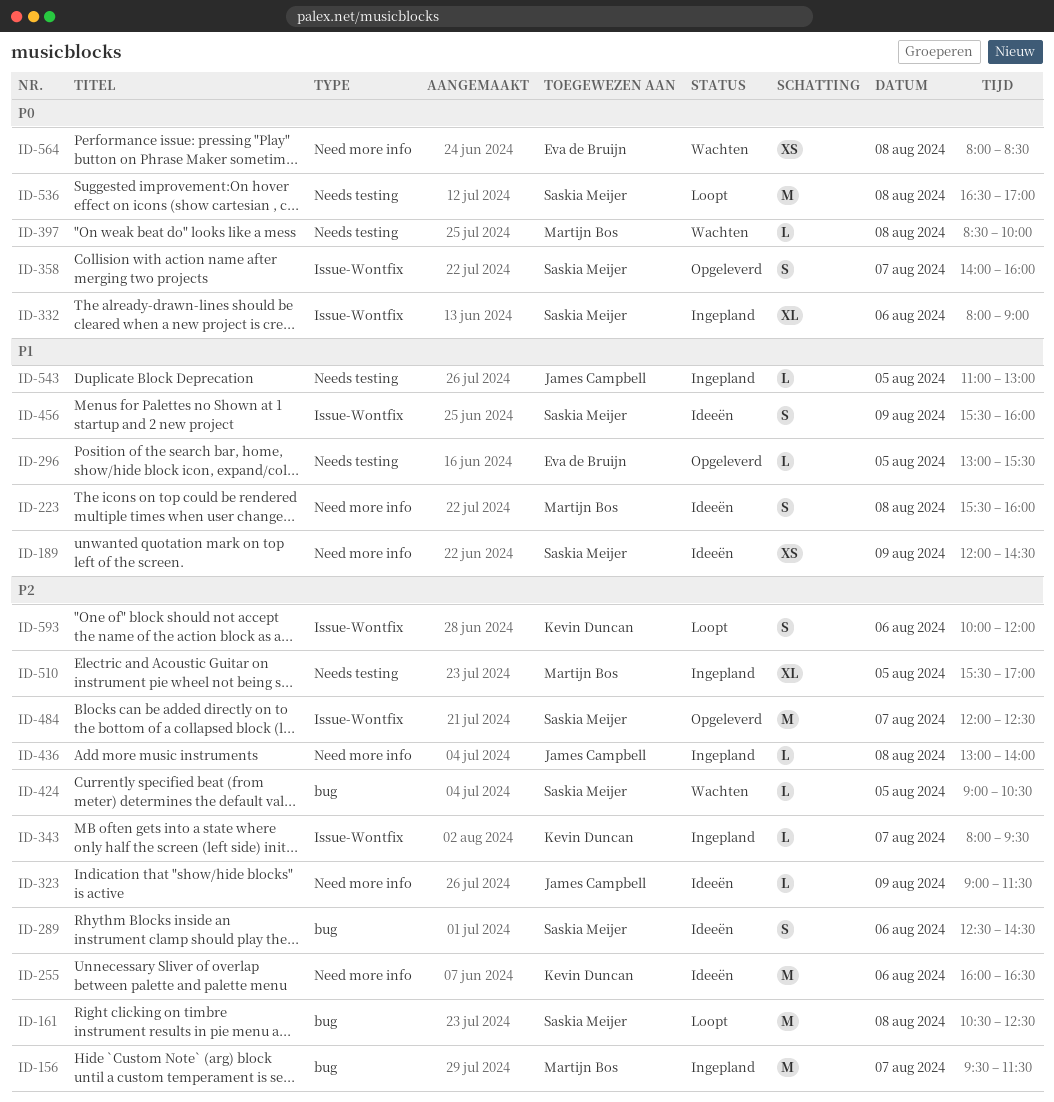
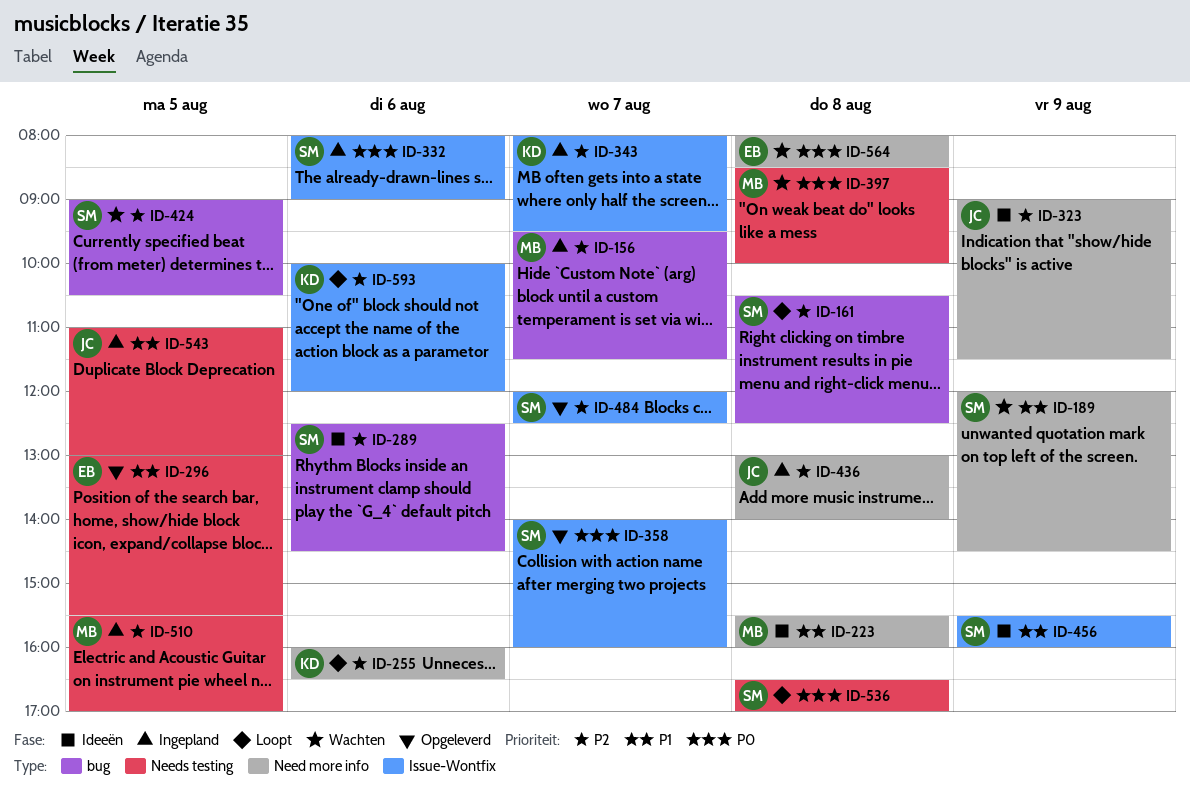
ID-189, status: Ideeën -> Wachten
ID-255, status: Ideeën -> Loopt

